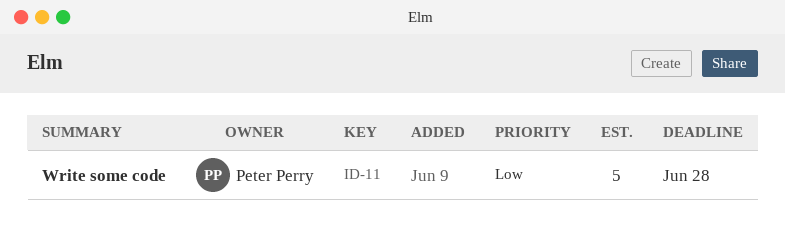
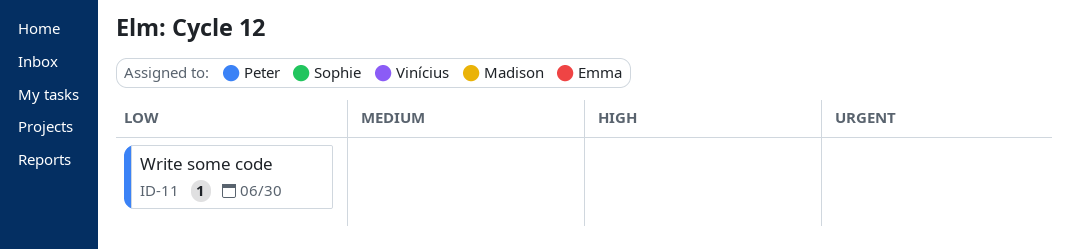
ID-11, estimate: 5 -> 1
ID-11, due: Jun 28 -> Jun 30

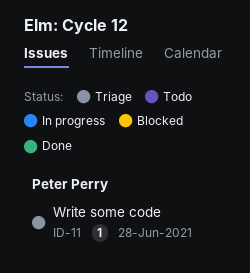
ID-11, due: Jun 30 -> Jun 28

